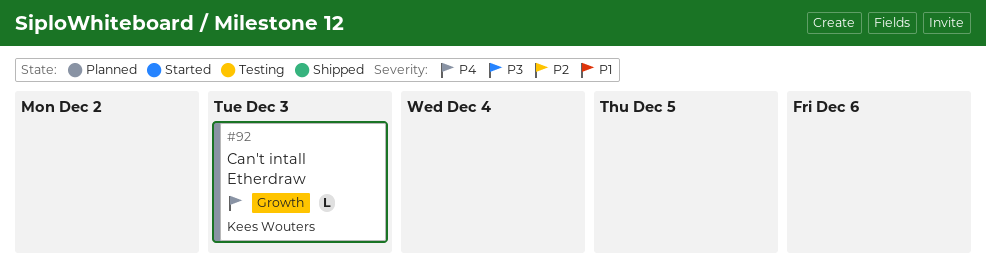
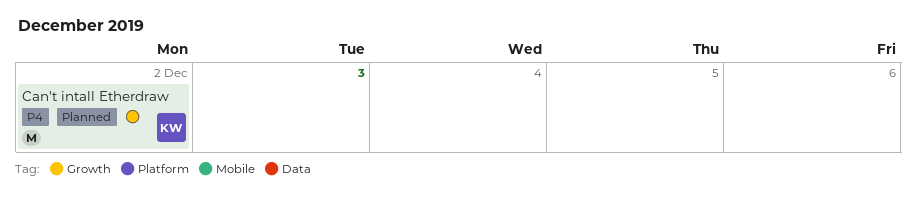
Can't intall Etherdraw, estimate: L -> M
Can't intall Etherdraw, due: Dec 3 -> Dec 2

